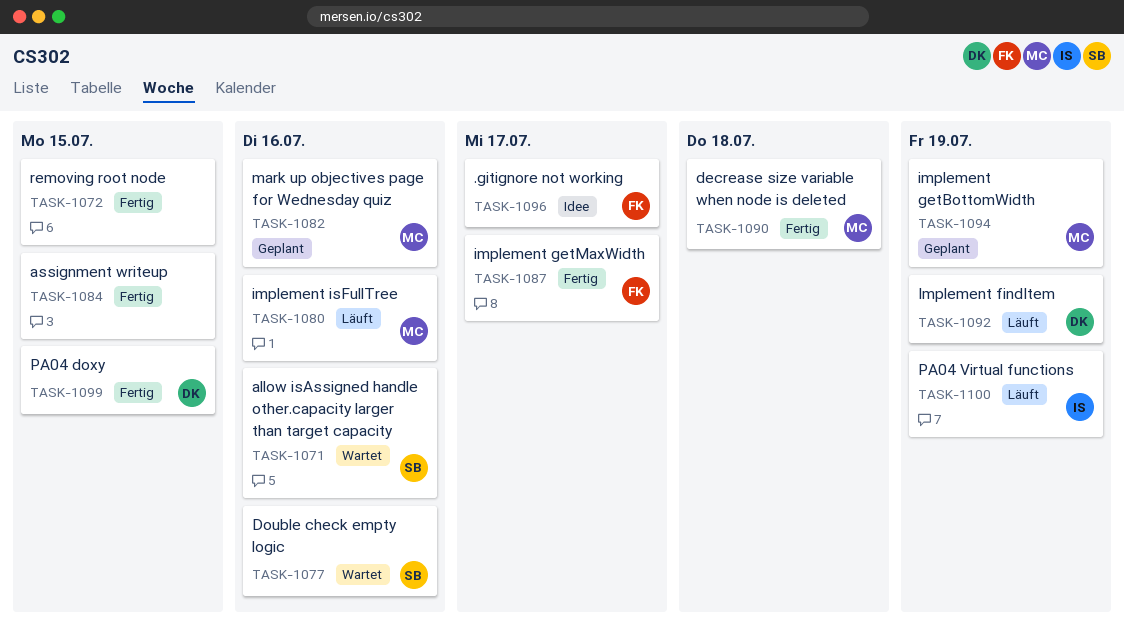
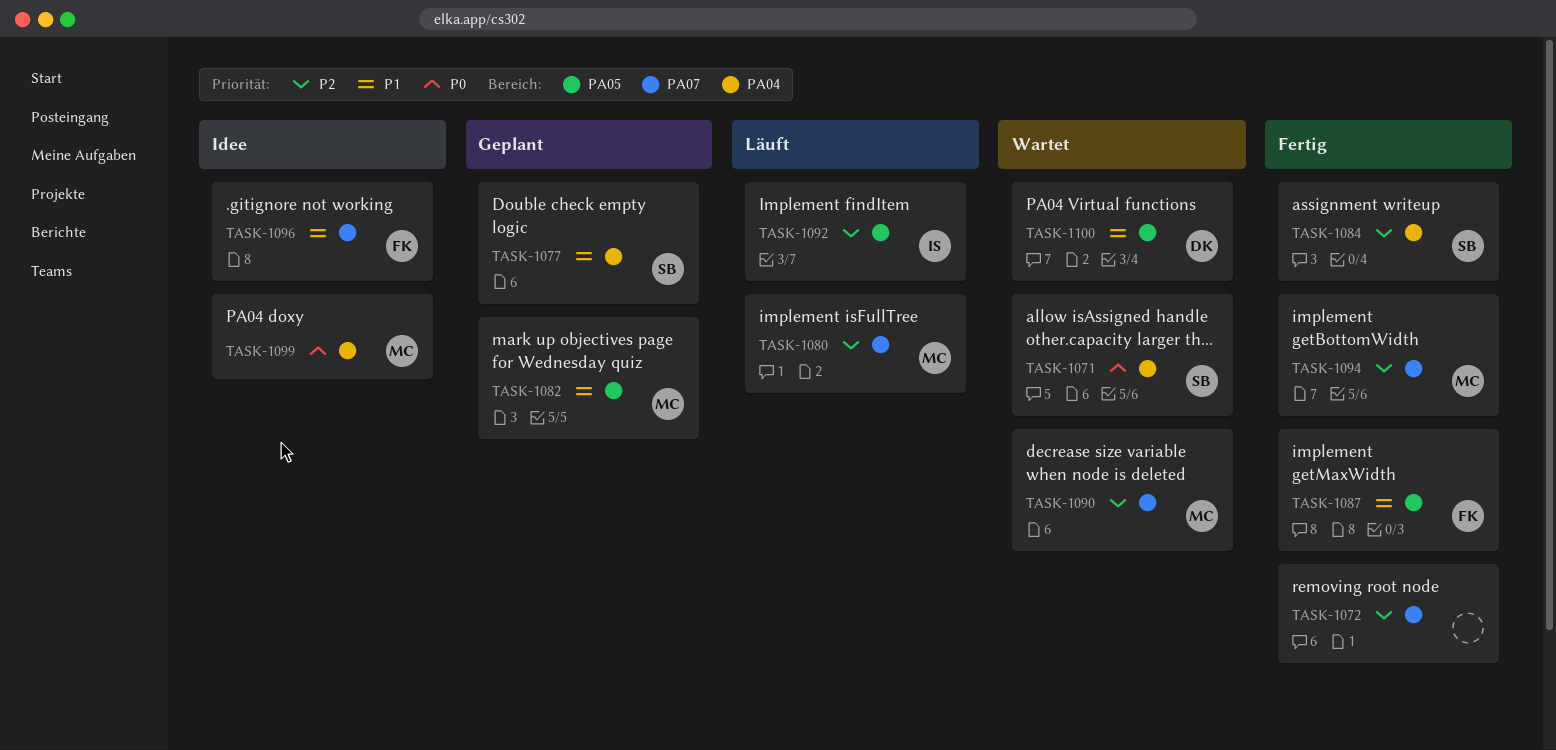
TASK-1077, status: Wartet -> Geplant
TASK-1084, owner: none -> SB
TASK-1090, status: Fertig -> Wartet
TASK-1092, owner: DK -> IS
TASK-1094, status: Geplant -> Fertig
TASK-1099, status: Fertig -> Idee
TASK-1099, owner: DK -> MC
TASK-1100, status: Läuft -> Wartet
TASK-1100, owner: IS -> DK

